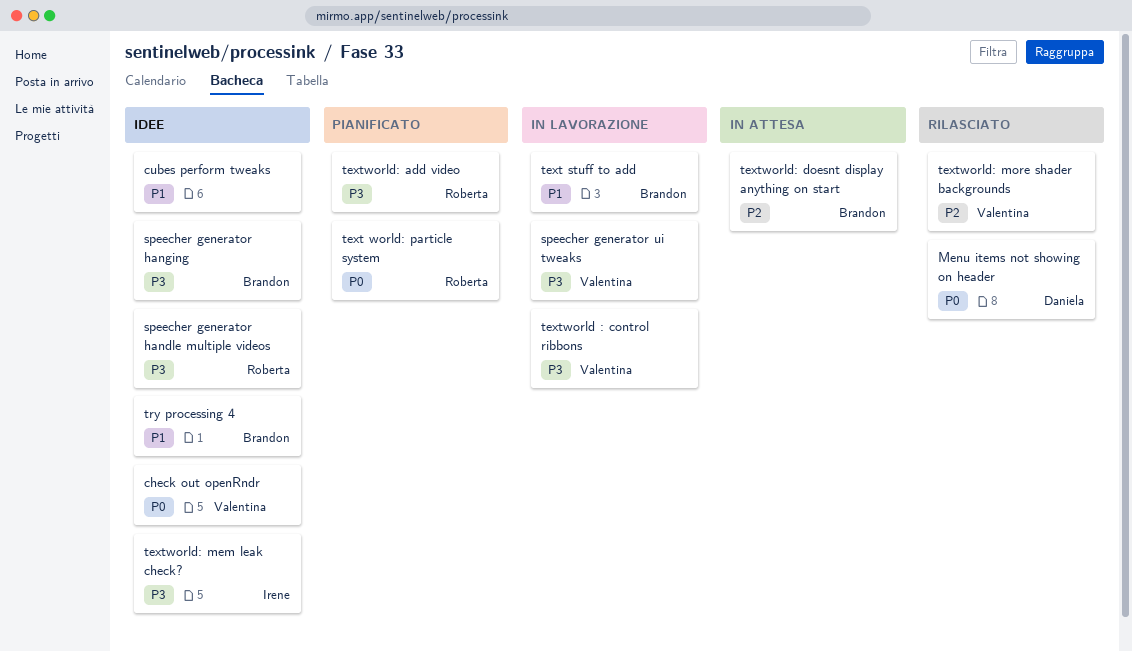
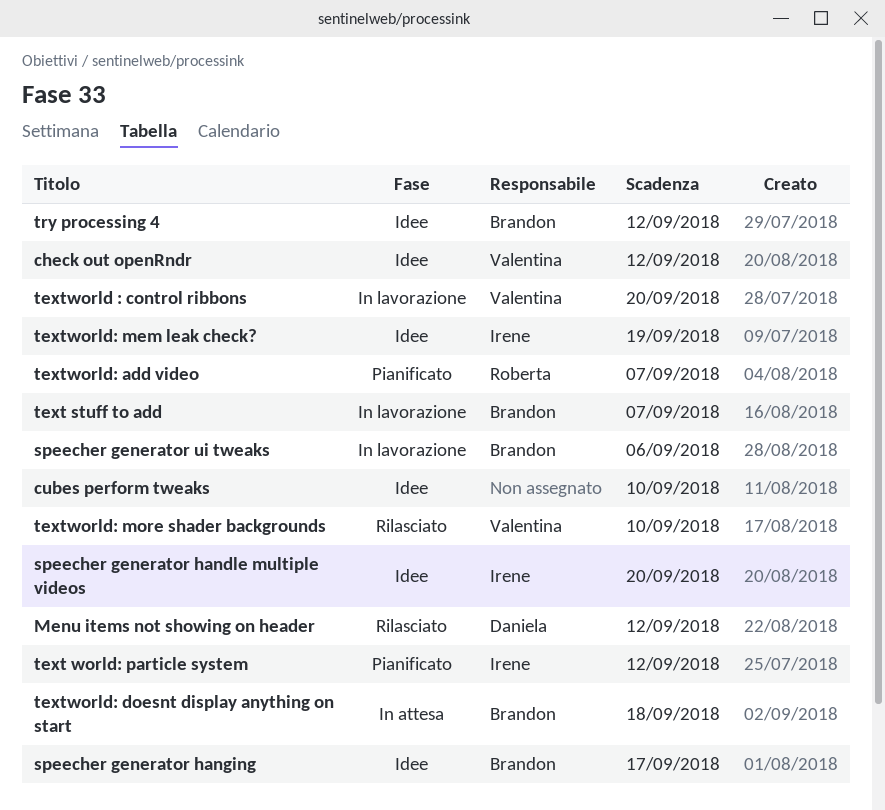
speecher generator handle multiple videos, owner: Roberta -> Irene
speecher generator ui tweaks, owner: Valentina -> Brandon
text world: particle system, owner: Roberta -> Irene

